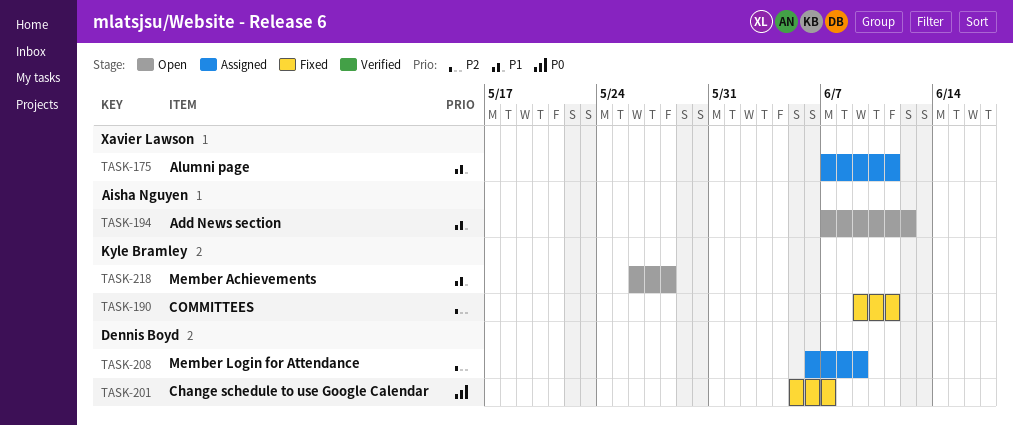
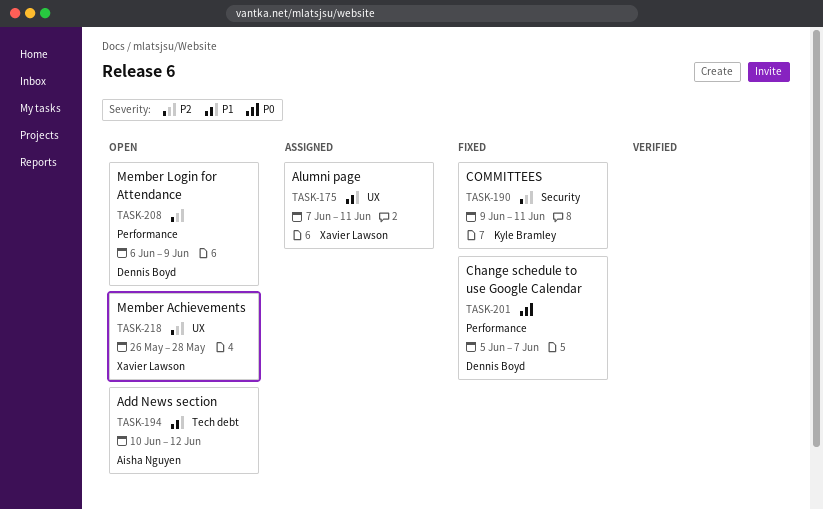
TASK-194, start: Jun 7 -> Jun 10
TASK-208, status: Assigned -> Open
TASK-218, owner: Kyle Bramley -> Xavier Lawson
TASK-218, priority: P1 -> P2

